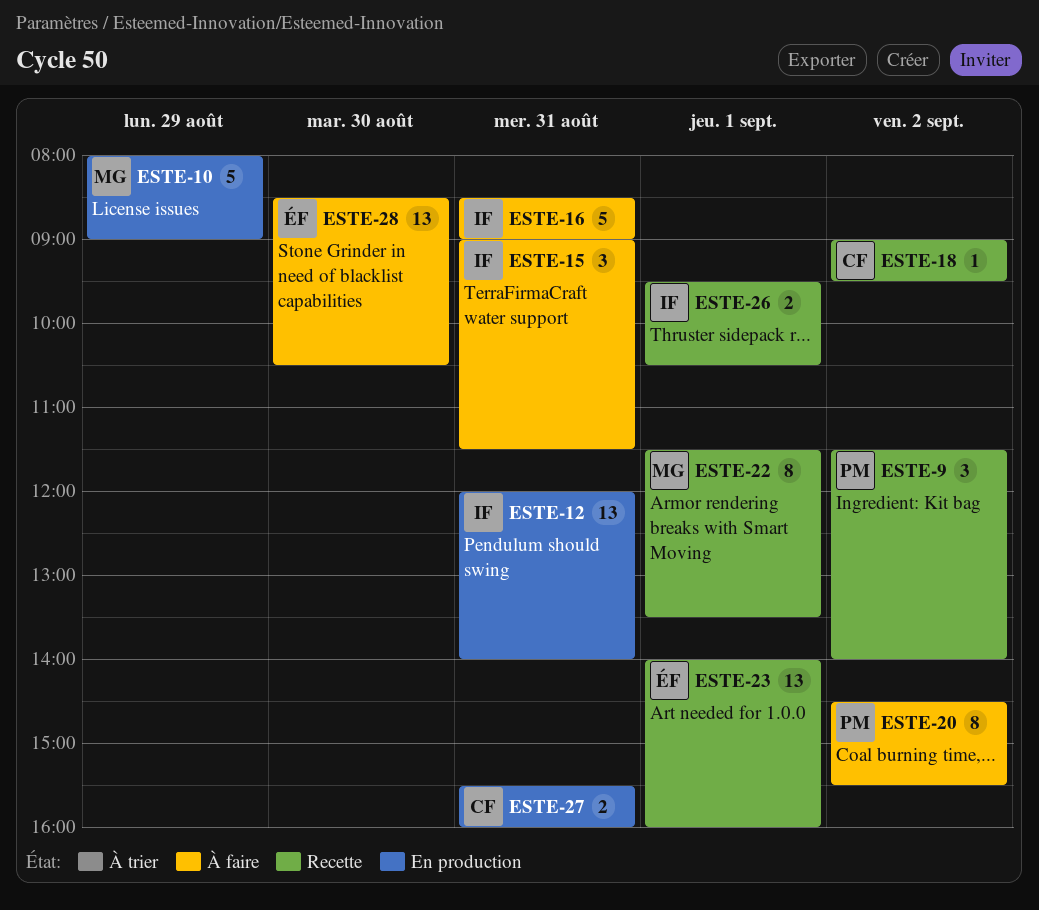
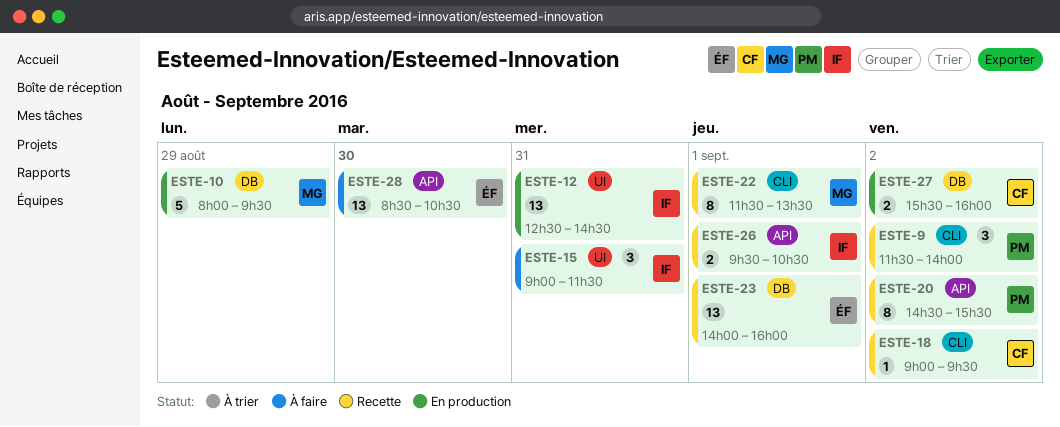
ESTE-10, ends: 09:00 -> 09:30
ESTE-12, begins: 12:00 -> 12:30
ESTE-12, ends: 14:00 -> 14:30
ESTE-16: present -> none
ESTE-20, status: À faire -> Recette
ESTE-27, day: Aug 31 -> Sep 2

